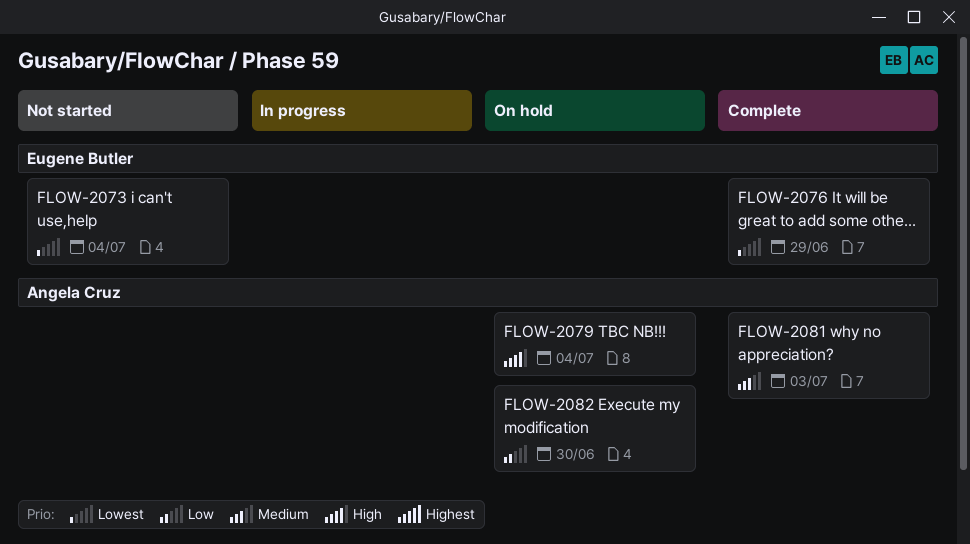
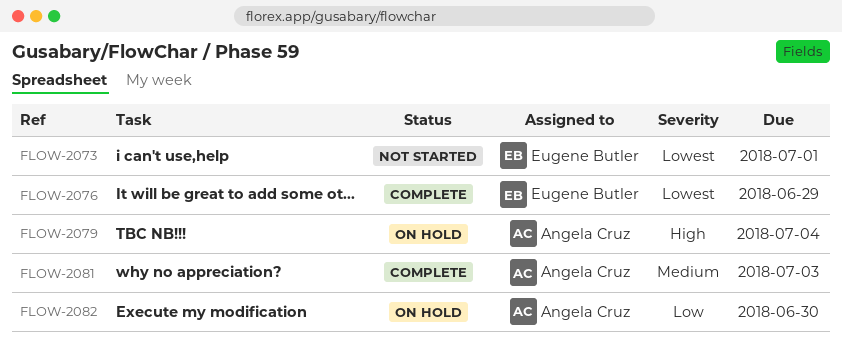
FLOW-2073, due: Jul 4 -> Jul 1

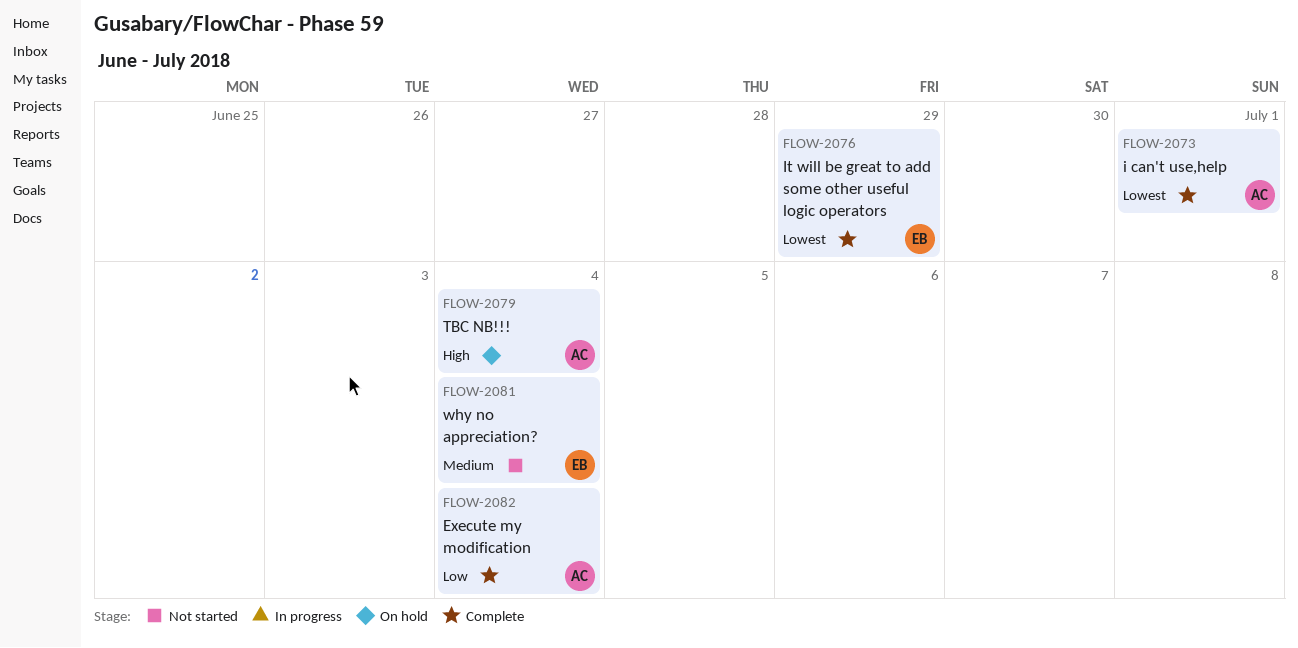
FLOW-2073, status: Not started -> Complete
FLOW-2073, owner: Eugene Butler -> Angela Cruz
FLOW-2081, status: Complete -> Not started
FLOW-2081, owner: Angela Cruz -> Eugene Butler
FLOW-2081, due: Jul 3 -> Jul 4
FLOW-2082, status: On hold -> Complete
FLOW-2082, due: Jun 30 -> Jul 4

